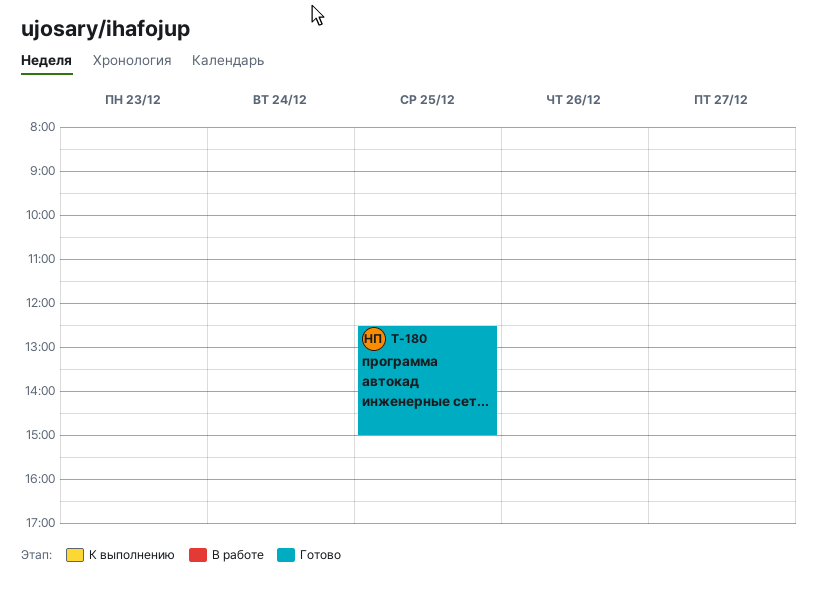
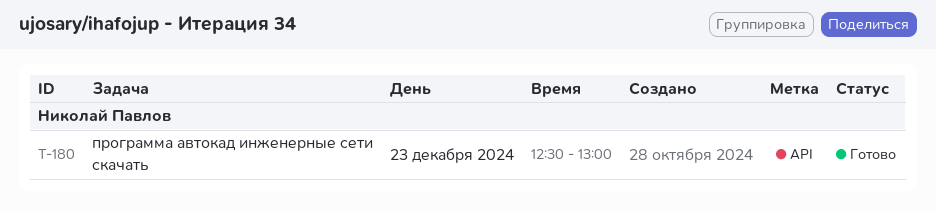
T-180, day: Dec 25 -> Dec 23
T-180, ends: 15:00 -> 13:00

